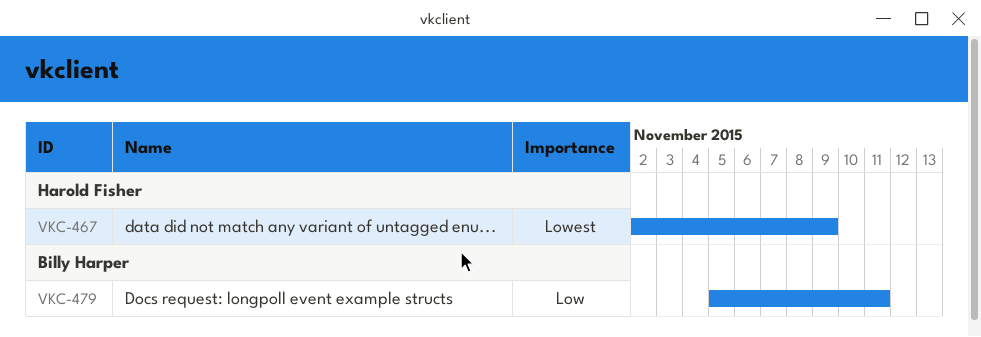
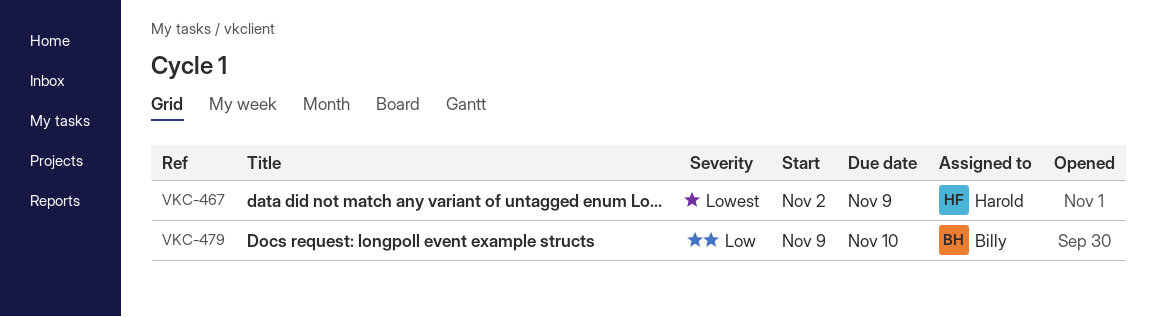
VKC-479, start: Nov 5 -> Nov 9
VKC-479, due: Nov 11 -> Nov 10

